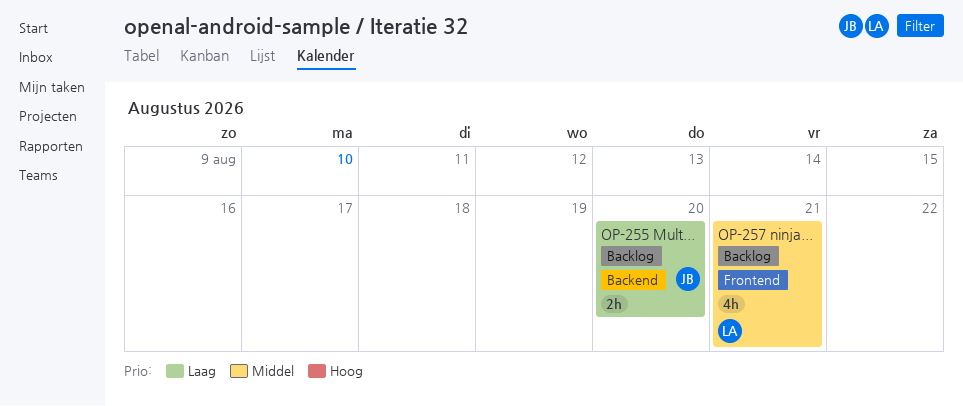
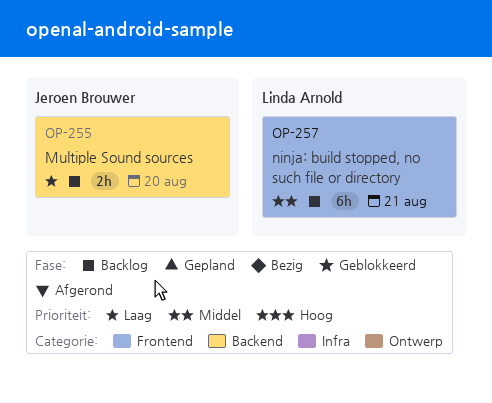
OP-257, estimate: 4h -> 6h

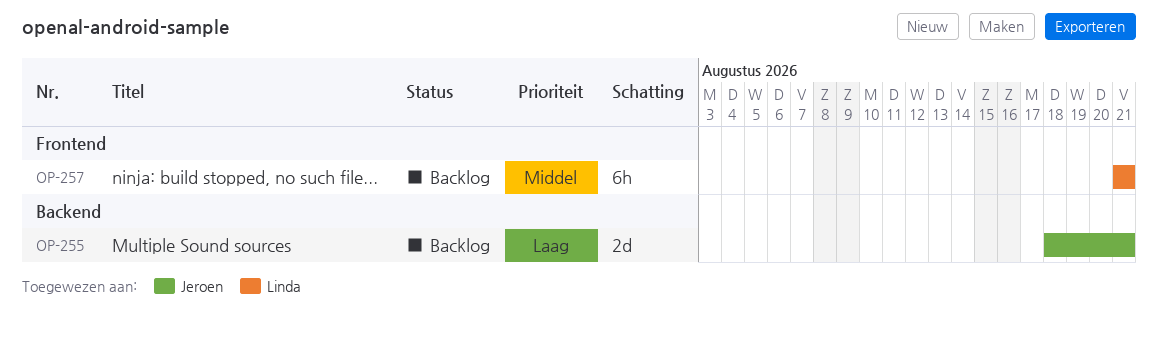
OP-255, estimate: 2h -> 2d
OP-255, due: Aug 20 -> Aug 21

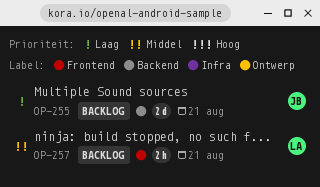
OP-257, estimate: 6h -> 2h

